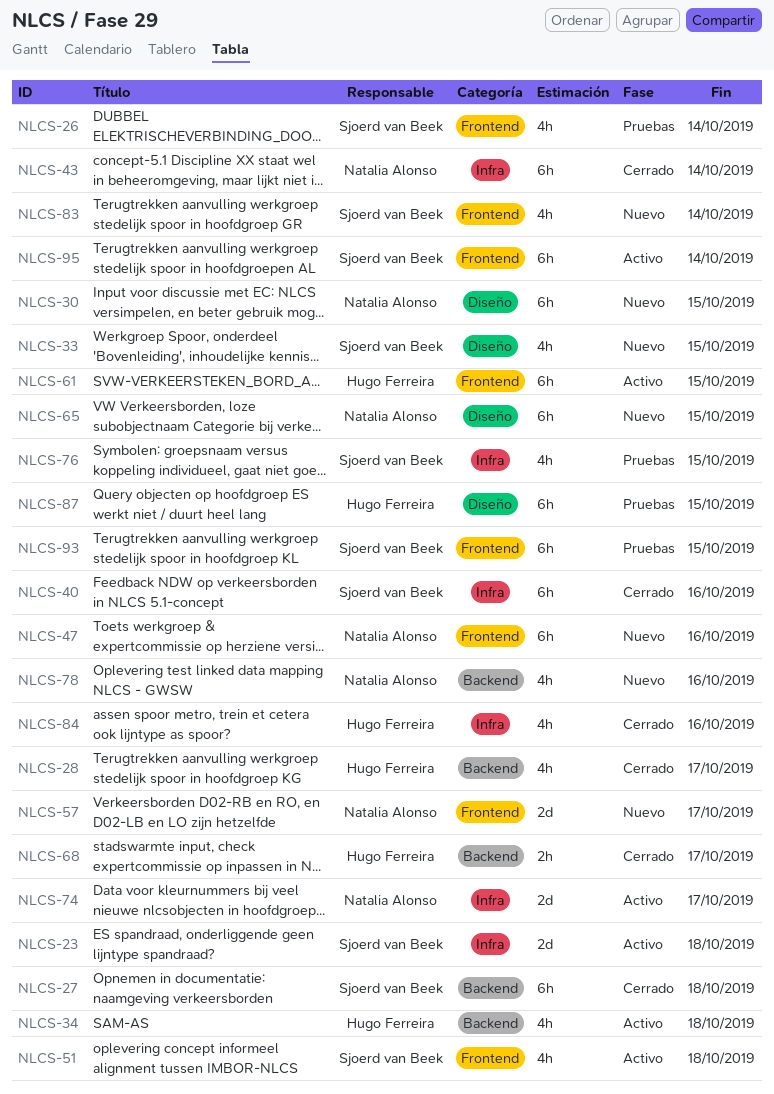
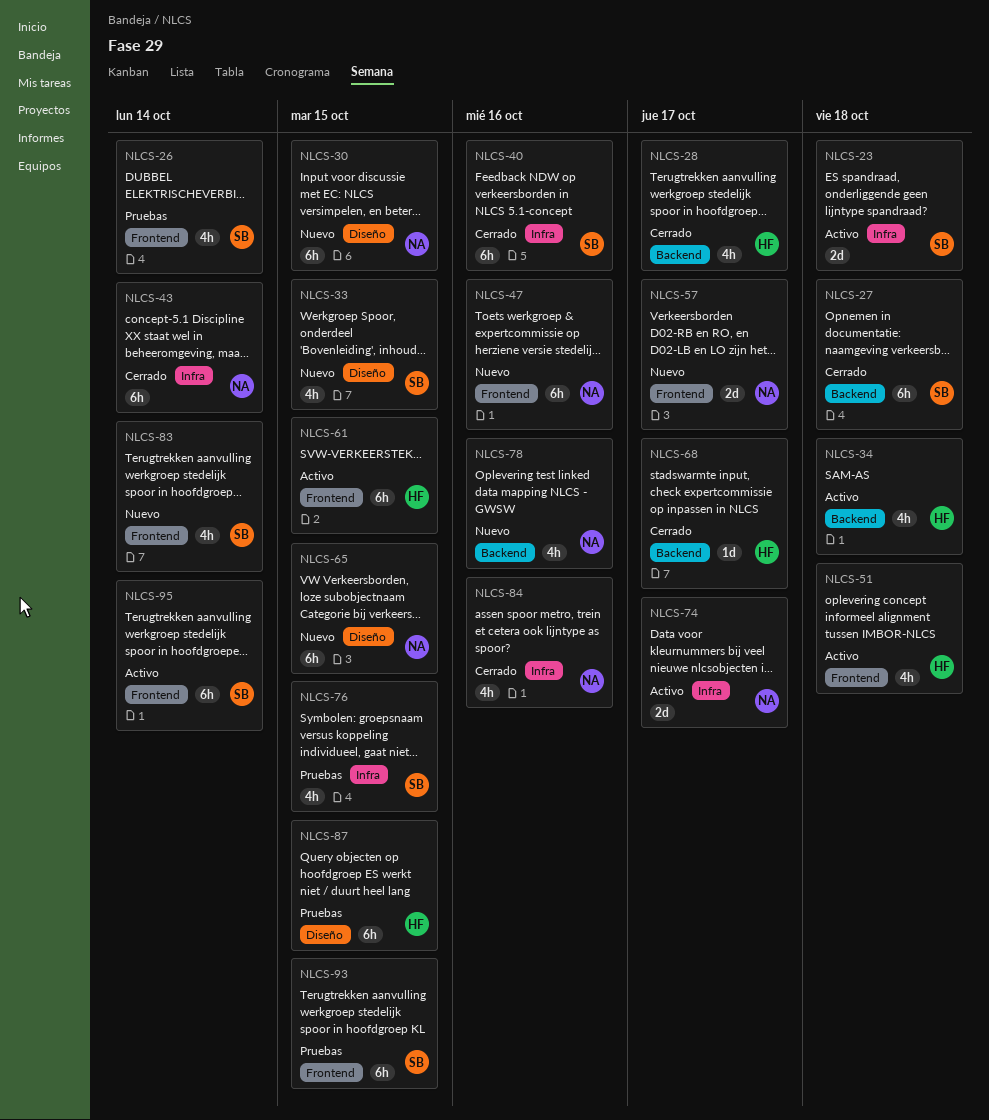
NLCS-51, owner: Sjoerd van Beek -> Hugo Ferreira
NLCS-68, estimate: 2h -> 1d
NLCS-84, owner: Hugo Ferreira -> Natalia Alonso

